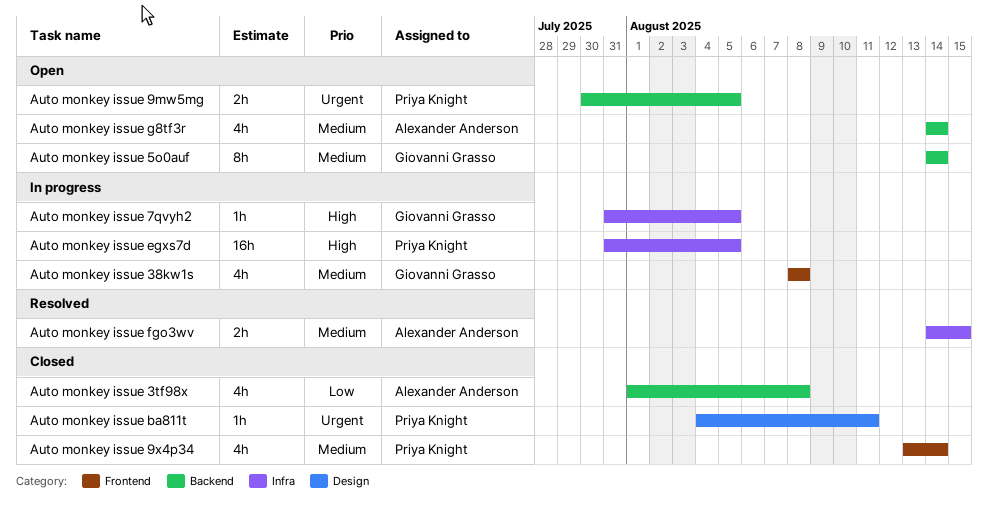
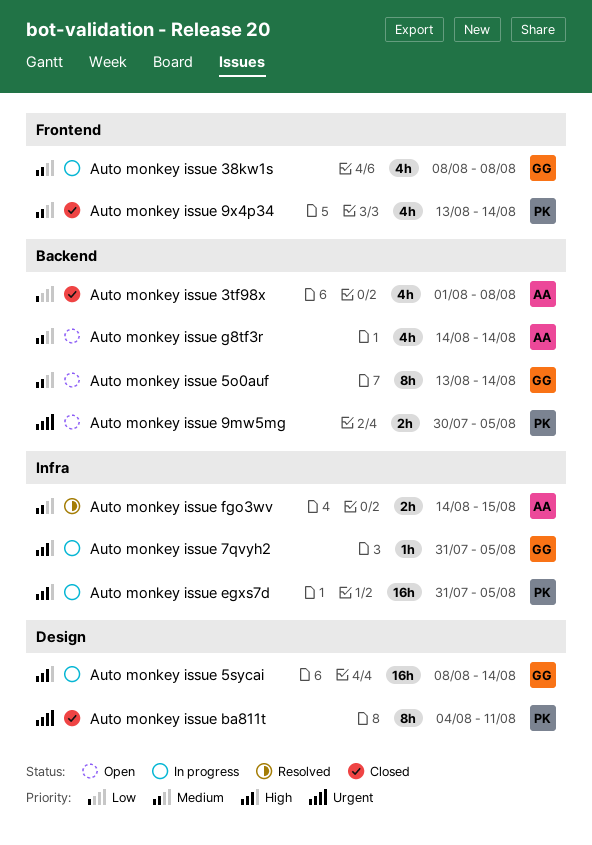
Auto monkey issue 5o0auf, start: Aug 14 -> Aug 13
Auto monkey issue 5sycai: none -> present
Auto monkey issue ba811t, estimate: 1h -> 8h

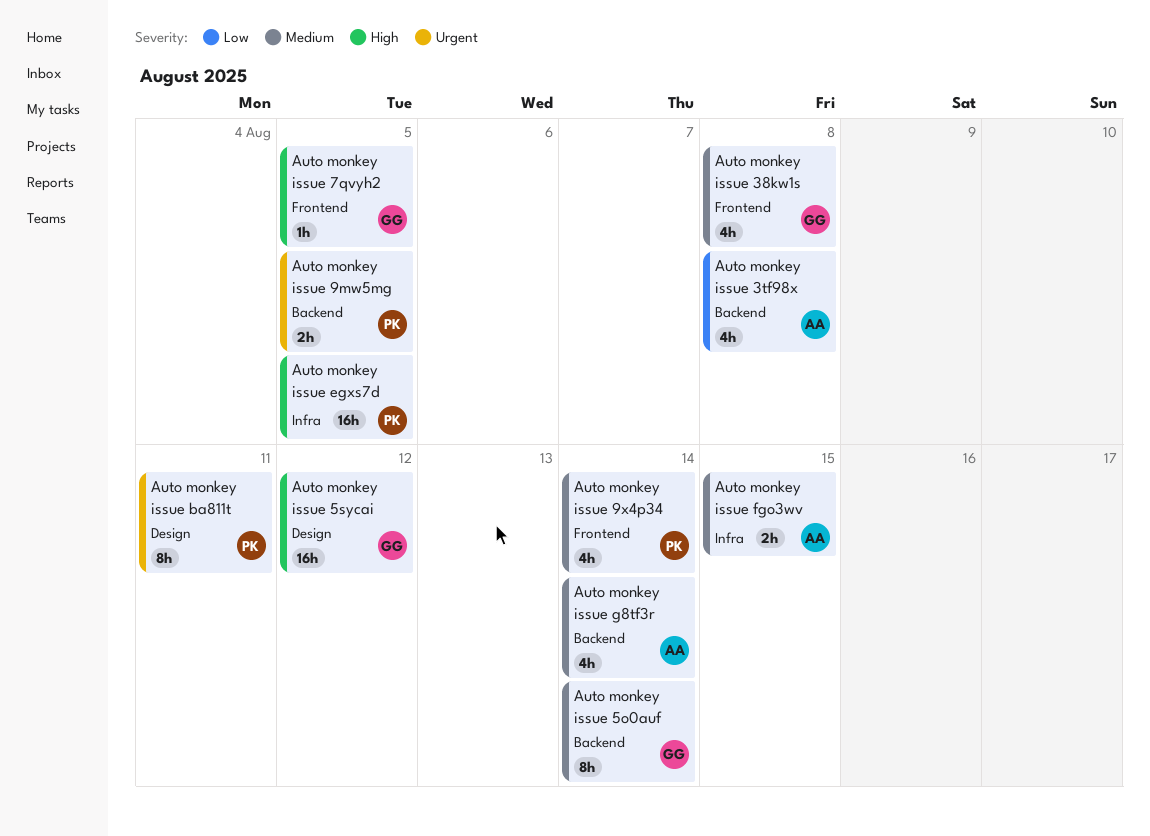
Auto monkey issue 5sycai, due: Aug 14 -> Aug 12
Auto monkey issue 7qvyh2, label: Infra -> Frontend

